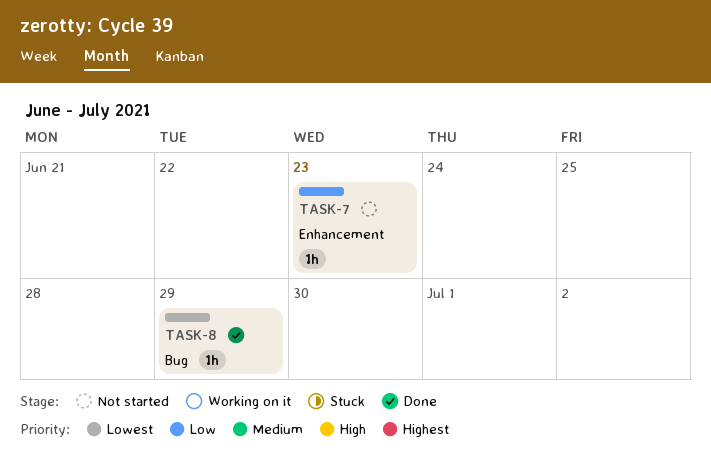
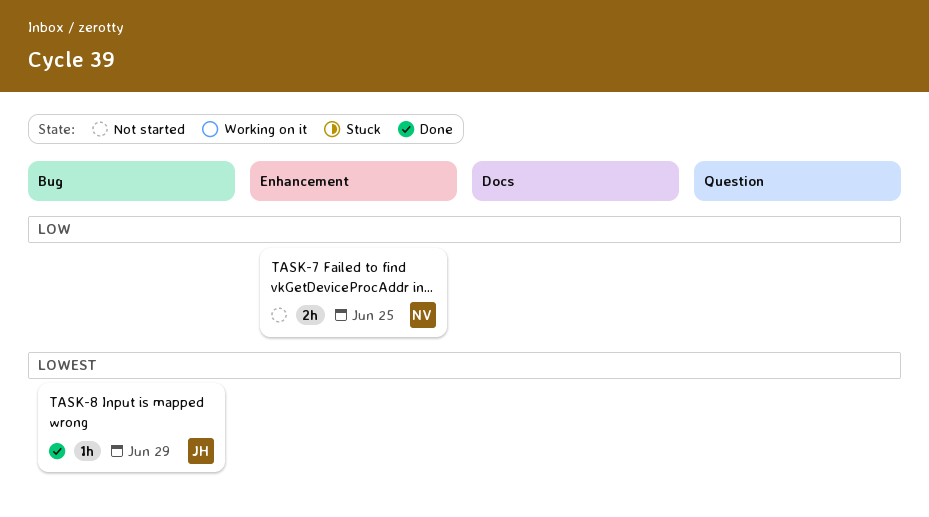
TASK-7, estimate: 1h -> 2h
TASK-7, due: Jun 23 -> Jun 25

